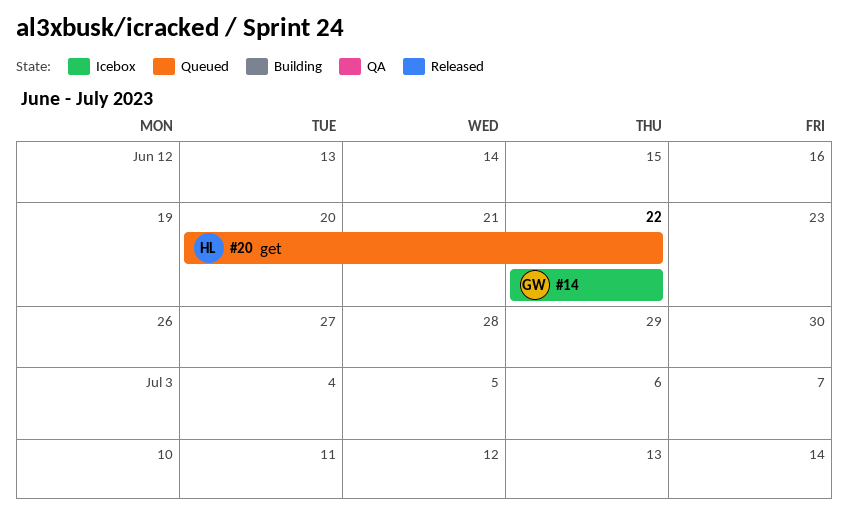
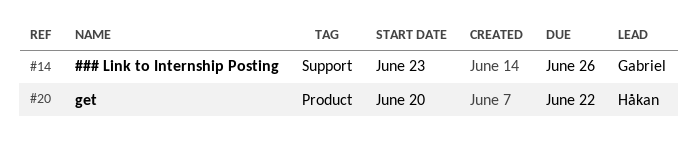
#14, start: Jun 22 -> Jun 23
#14, due: Jun 22 -> Jun 26

